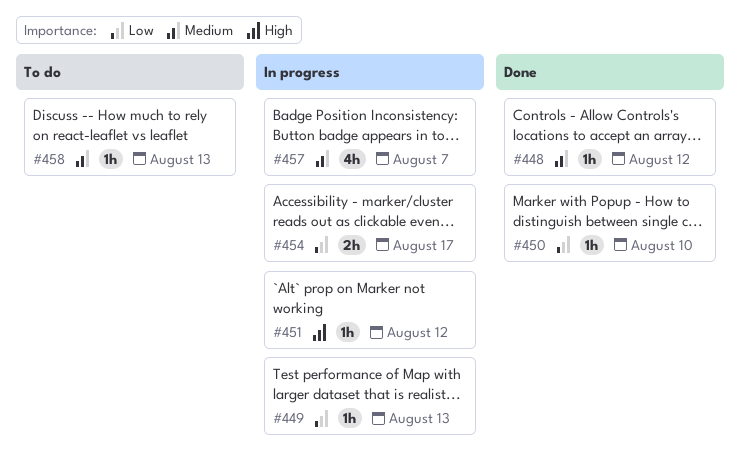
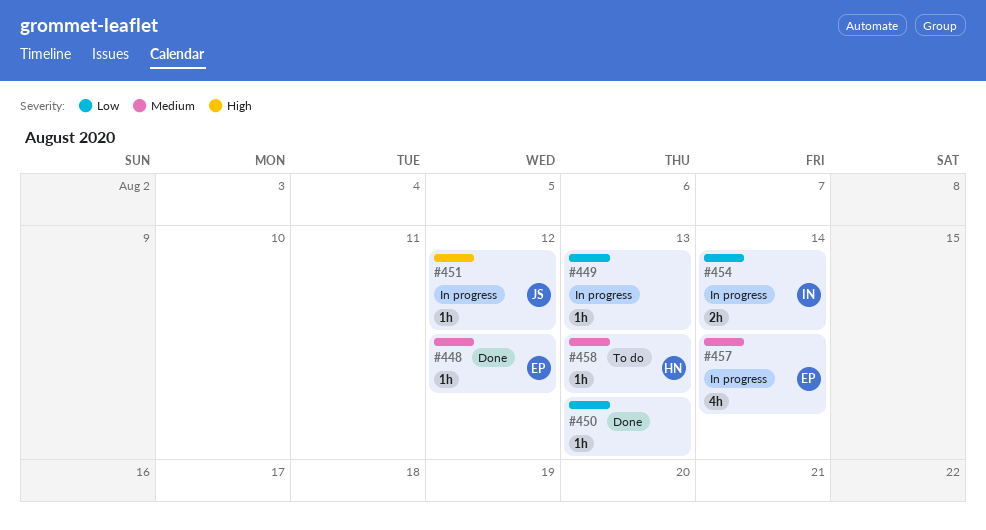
#450, due: Aug 10 -> Aug 13
#454, due: Aug 17 -> Aug 14
#457, due: Aug 7 -> Aug 14

